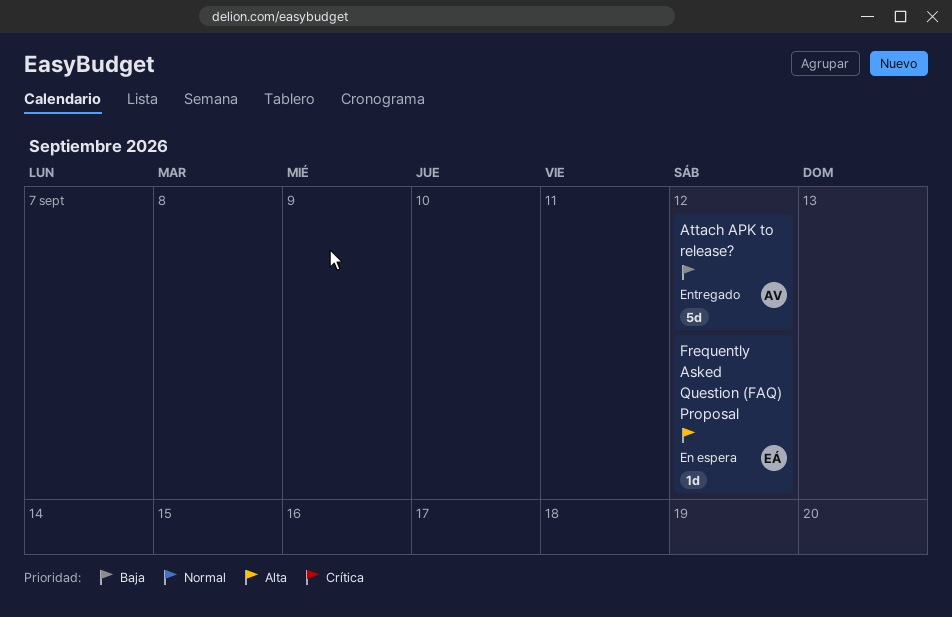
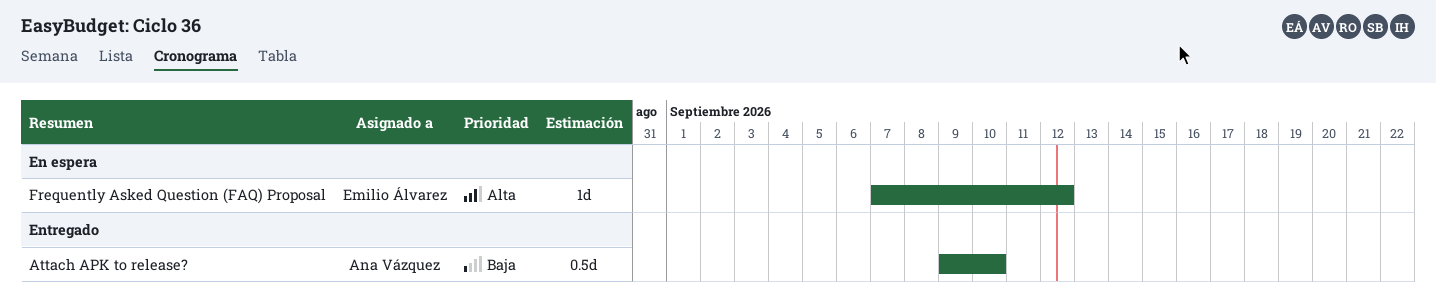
Attach APK to release?, estimate: 5d -> 0.5d
Attach APK to release?, due: Sep 12 -> Sep 10

